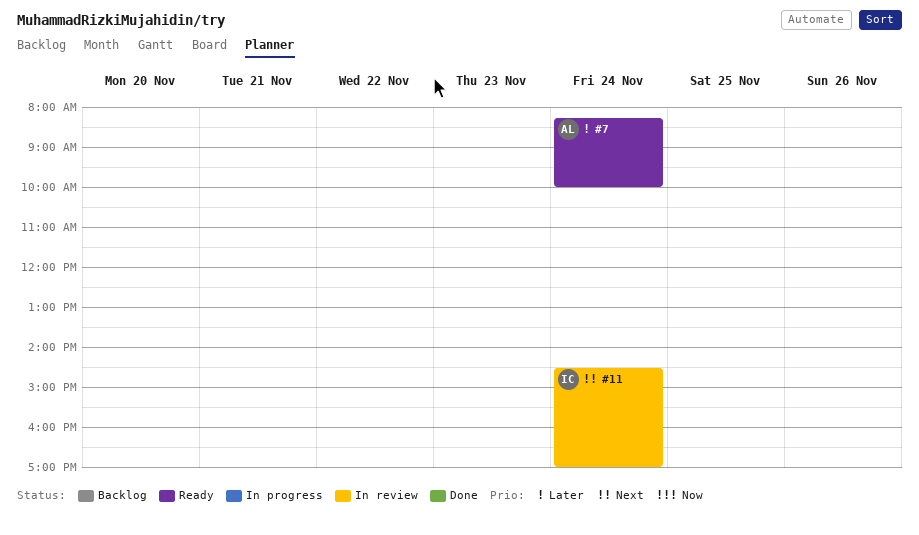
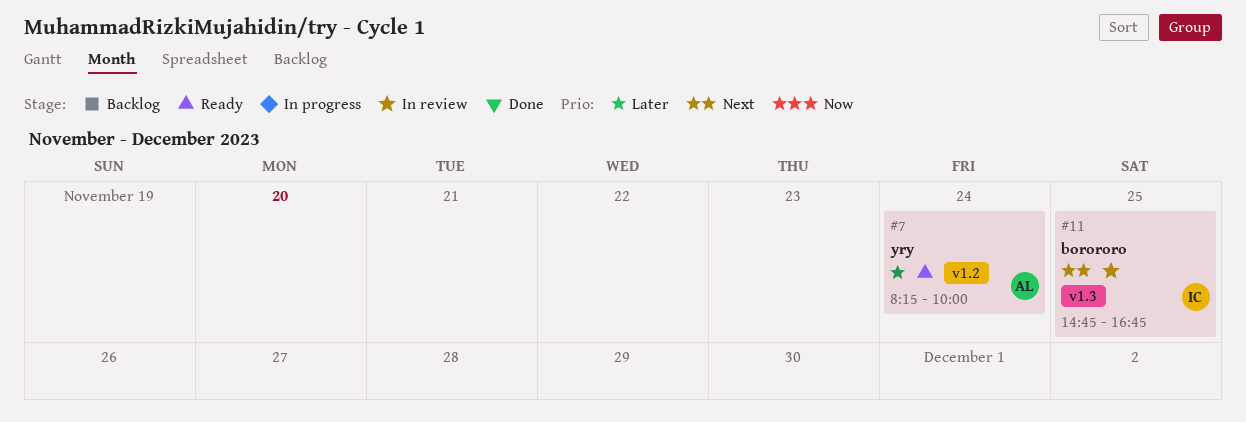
#11, day: Nov 24 -> Nov 25
#11, begins: 14:30 -> 14:45
#11, ends: 17:00 -> 16:45

